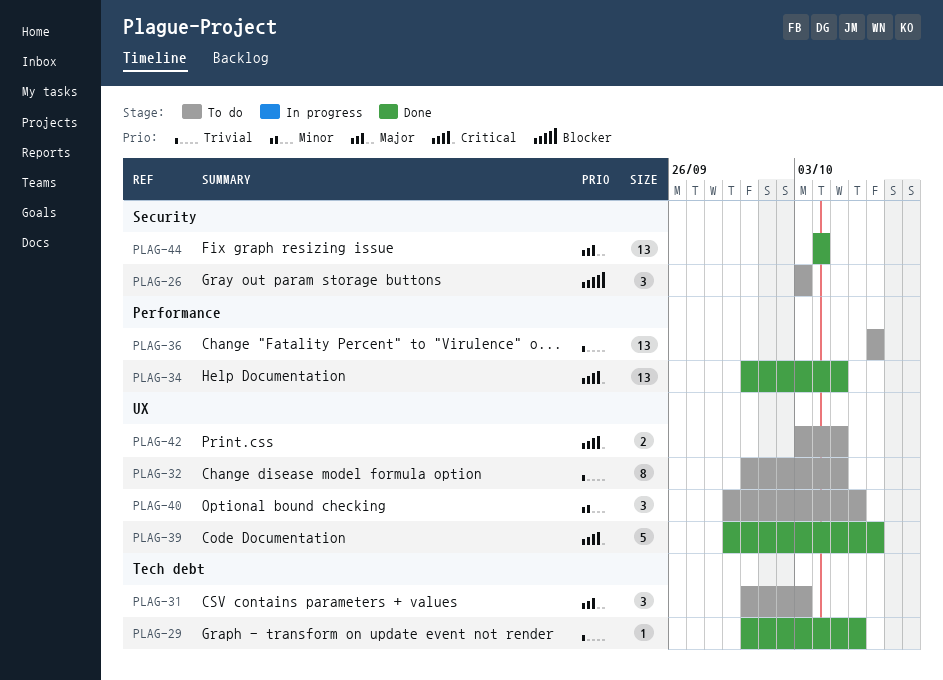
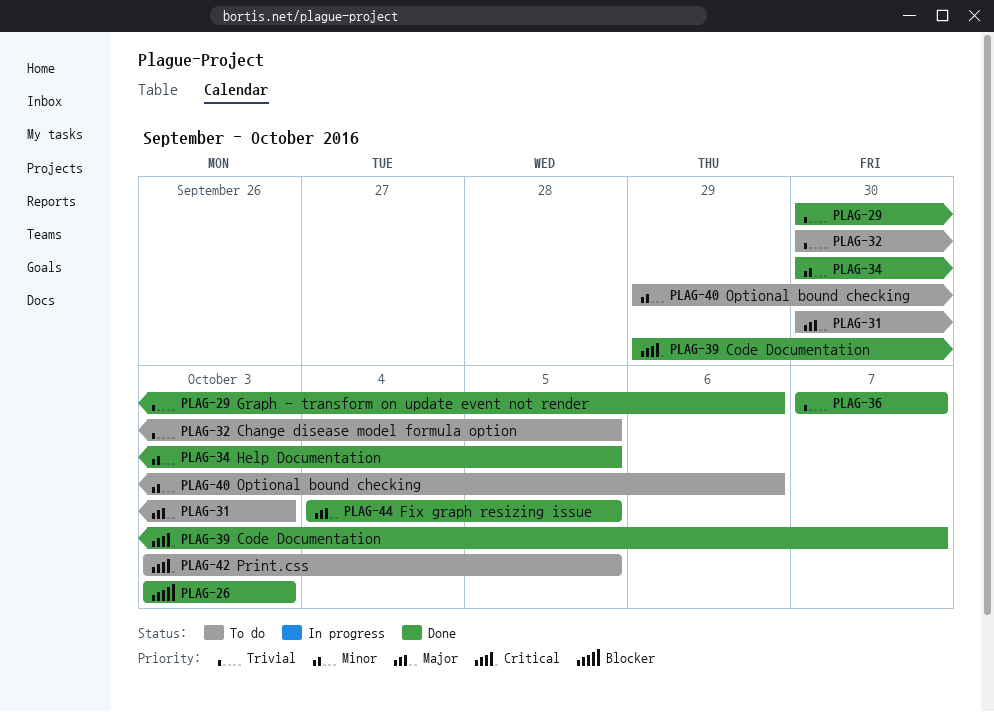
PLAG-26, status: To do -> Done
PLAG-34, priority: Critical -> Minor
PLAG-36, status: To do -> Done
PLAG-44, due: Oct 4 -> Oct 5

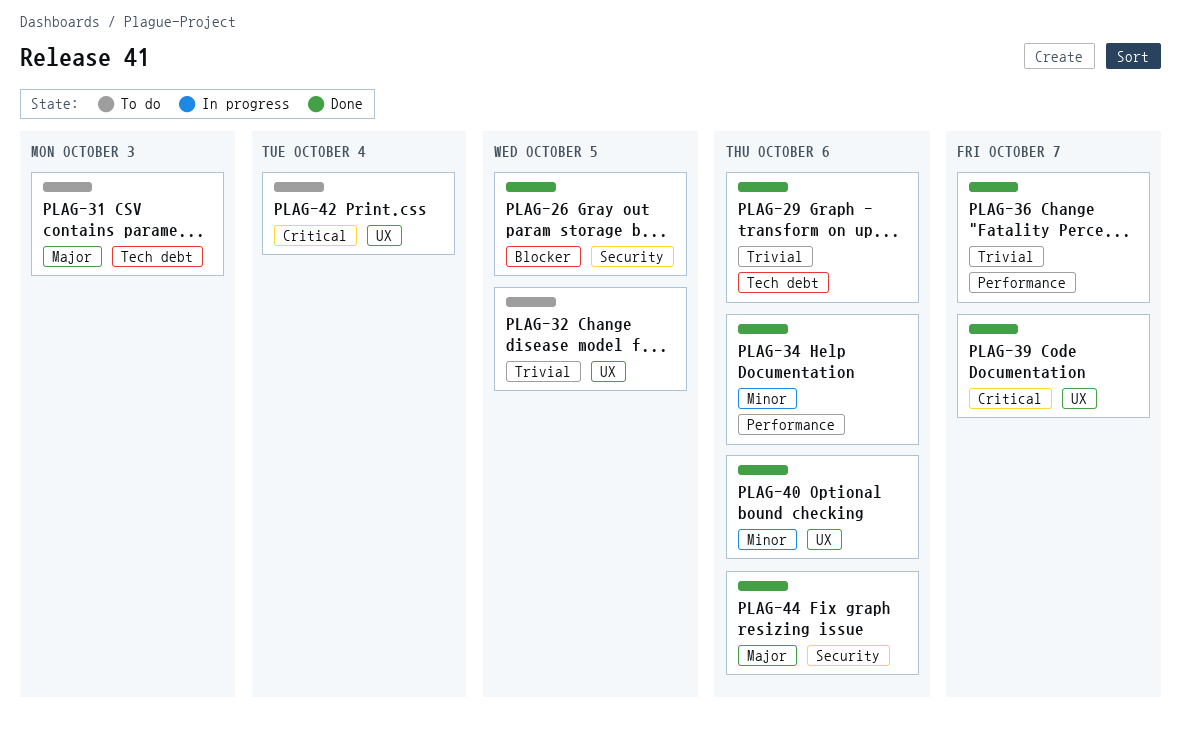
PLAG-26, due: Oct 3 -> Oct 5
PLAG-34, due: Oct 5 -> Oct 6
PLAG-40, status: To do -> Done
PLAG-42, due: Oct 5 -> Oct 4
PLAG-44, due: Oct 5 -> Oct 6

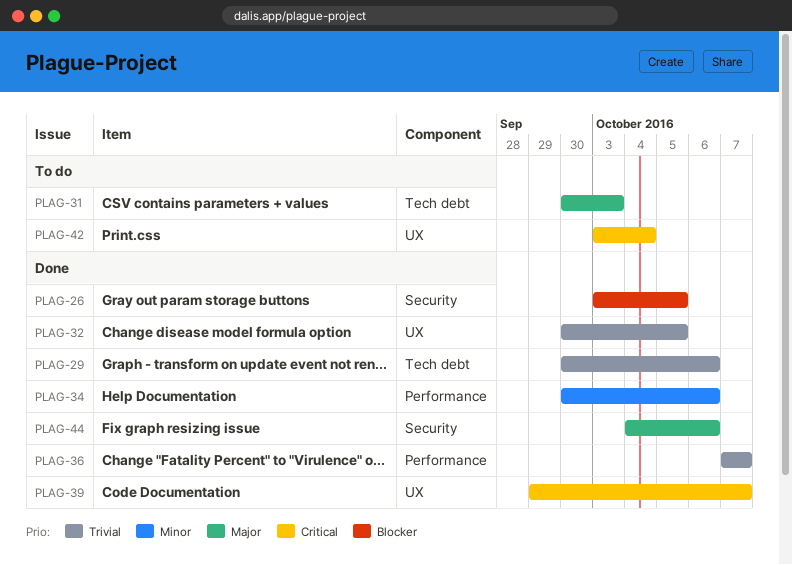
PLAG-32, status: To do -> Done
PLAG-40: present -> none

